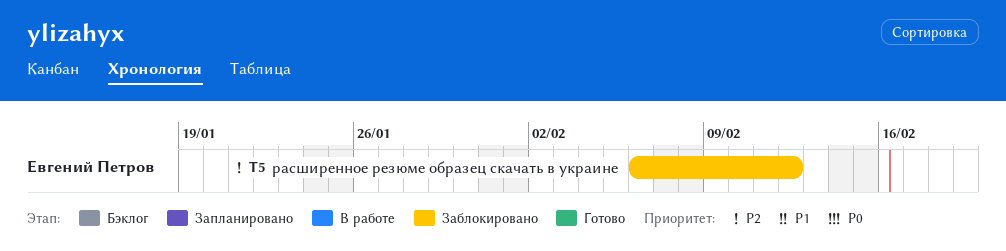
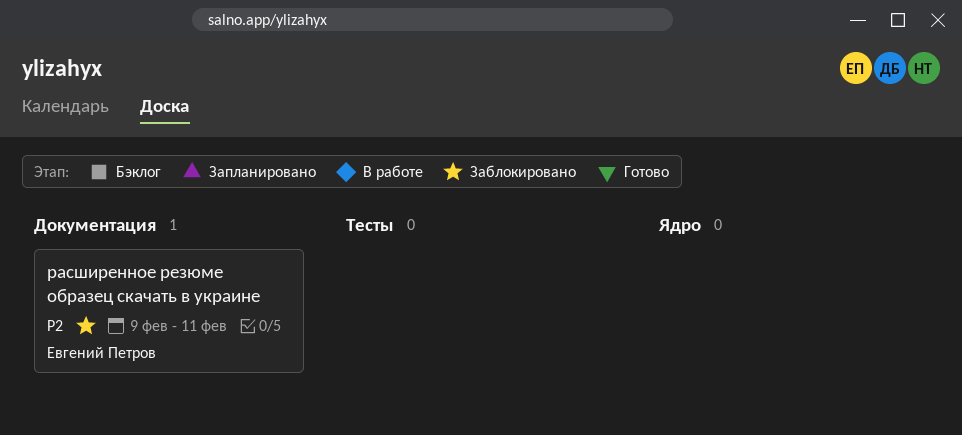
расширенное резюме образец скачать в украине, start: Feb 6 -> Feb 9
расширенное резюме образец скачать в украине, due: Feb 12 -> Feb 11

